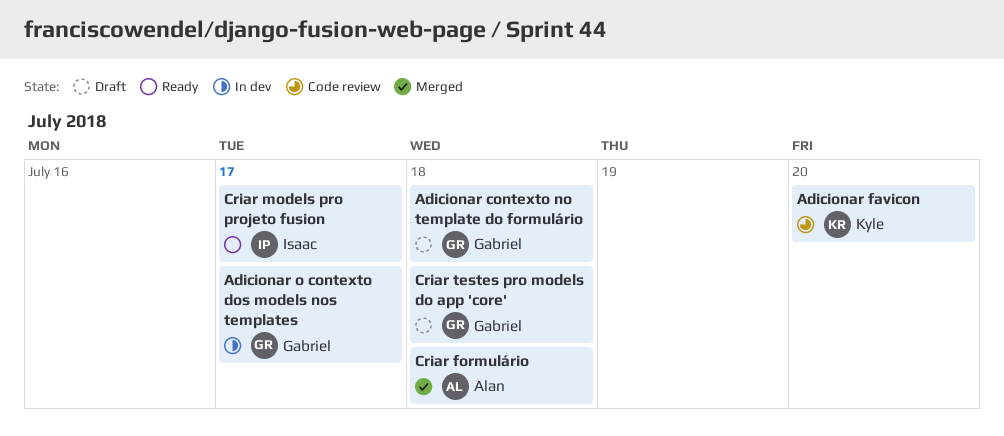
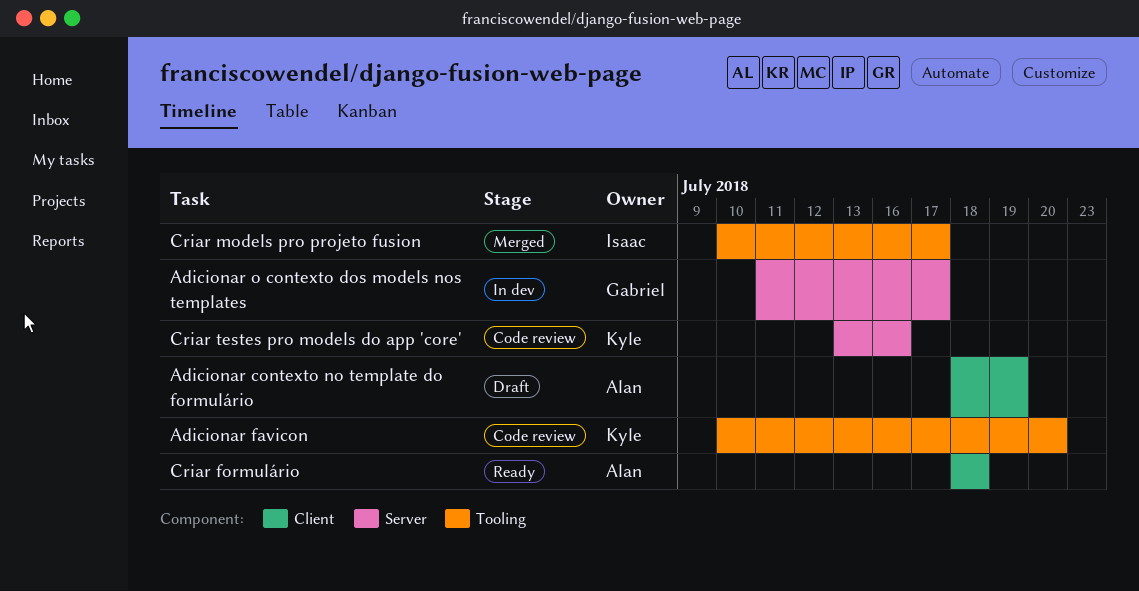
Adicionar contexto no template do formulário, owner: Gabriel -> Alan
Adicionar contexto no template do formulário, due: Jul 18 -> Jul 19
Criar formulário, status: Merged -> Ready
Criar models pro projeto fusion, status: Ready -> Merged
Criar testes pro models do app 'core', status: Draft -> Code review
Criar testes pro models do app 'core', owner: Gabriel -> Kyle
Criar testes pro models do app 'core', due: Jul 18 -> Jul 16

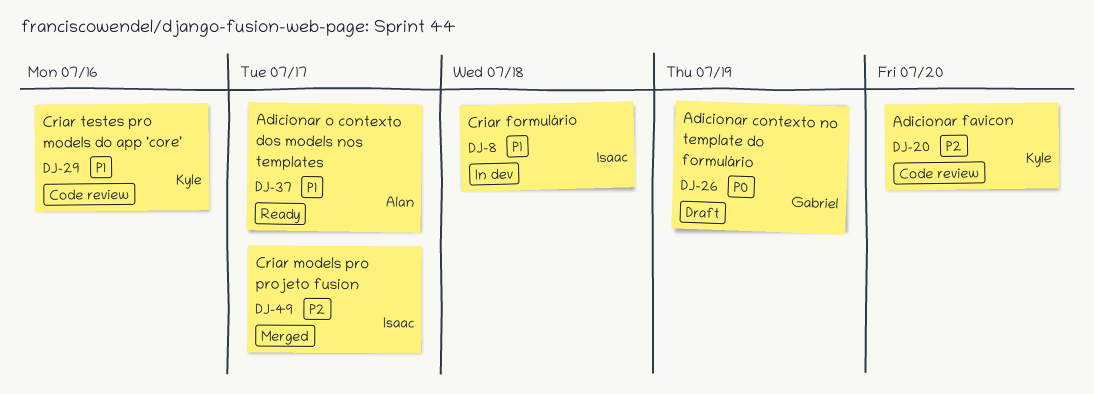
Adicionar contexto no template do formulário, owner: Alan -> Gabriel
Adicionar o contexto dos models nos templates, status: In dev -> Ready
Adicionar o contexto dos models nos templates, owner: Gabriel -> Alan
Criar formulário, status: Ready -> In dev
Criar formulário, owner: Alan -> Isaac

